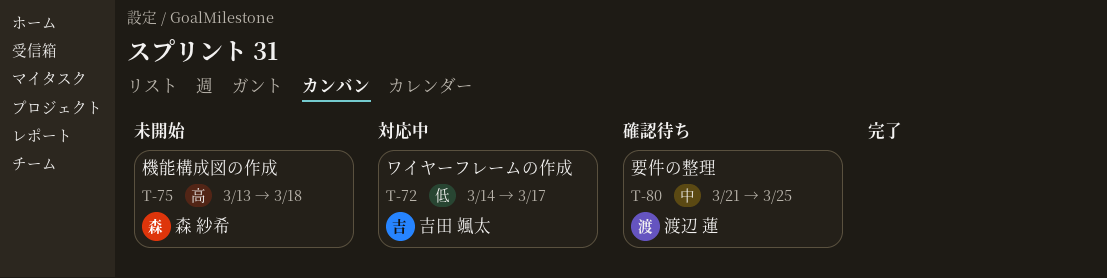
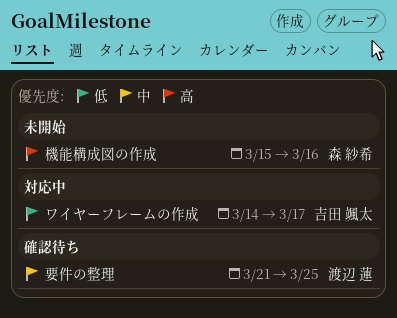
機能構成図の作成, start: Mar 13 -> Mar 15
機能構成図の作成, due: Mar 18 -> Mar 16

